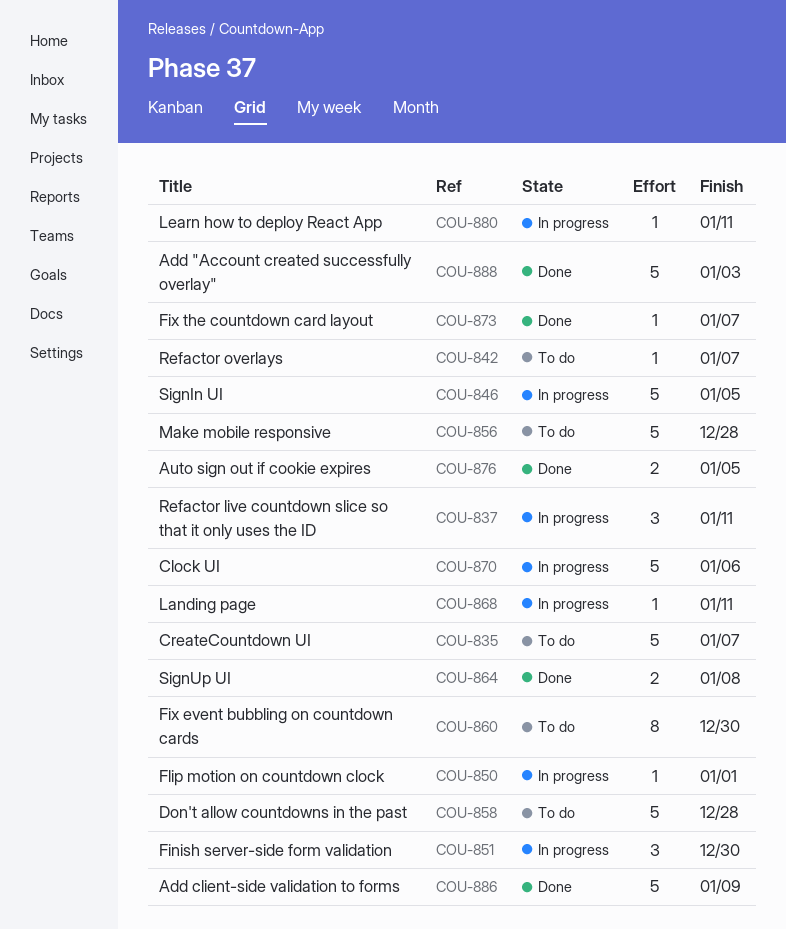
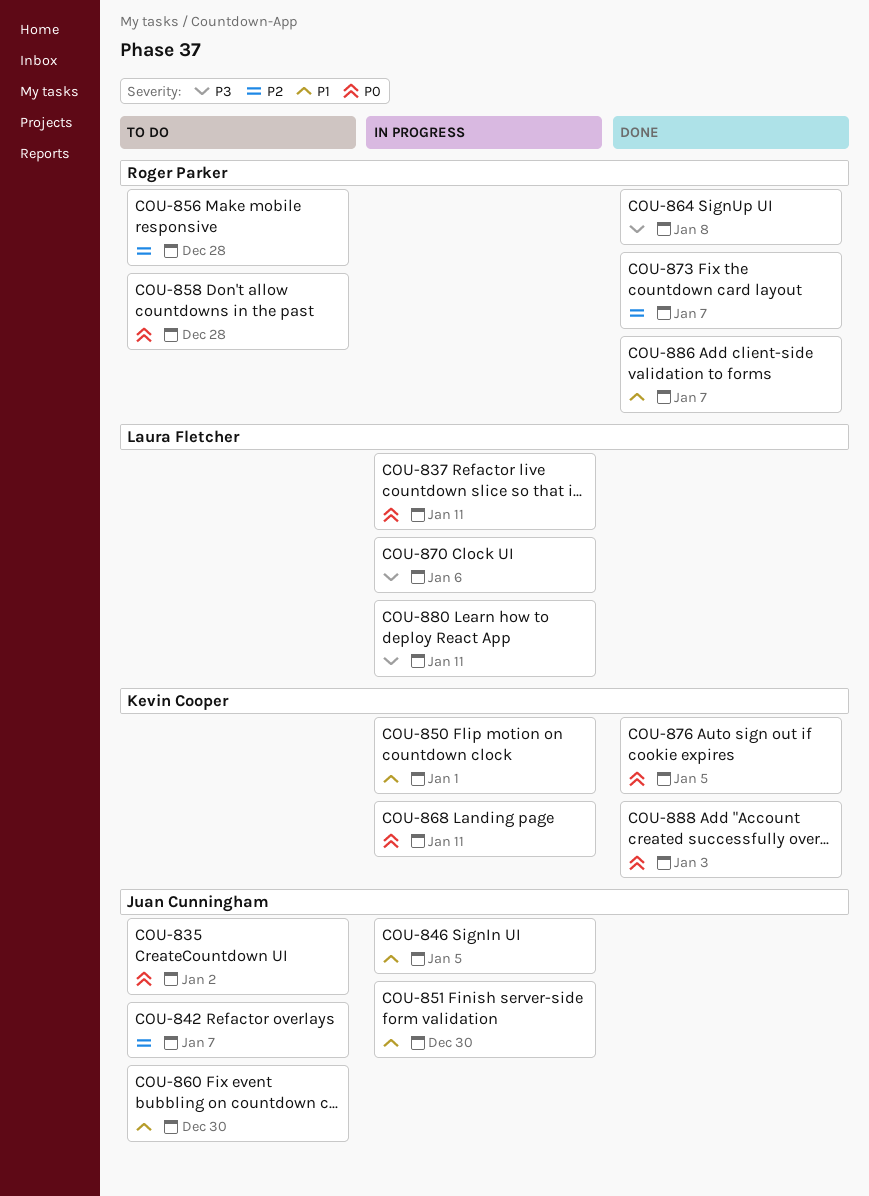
COU-835, due: Jan 7 -> Jan 2
COU-886, due: Jan 9 -> Jan 7

